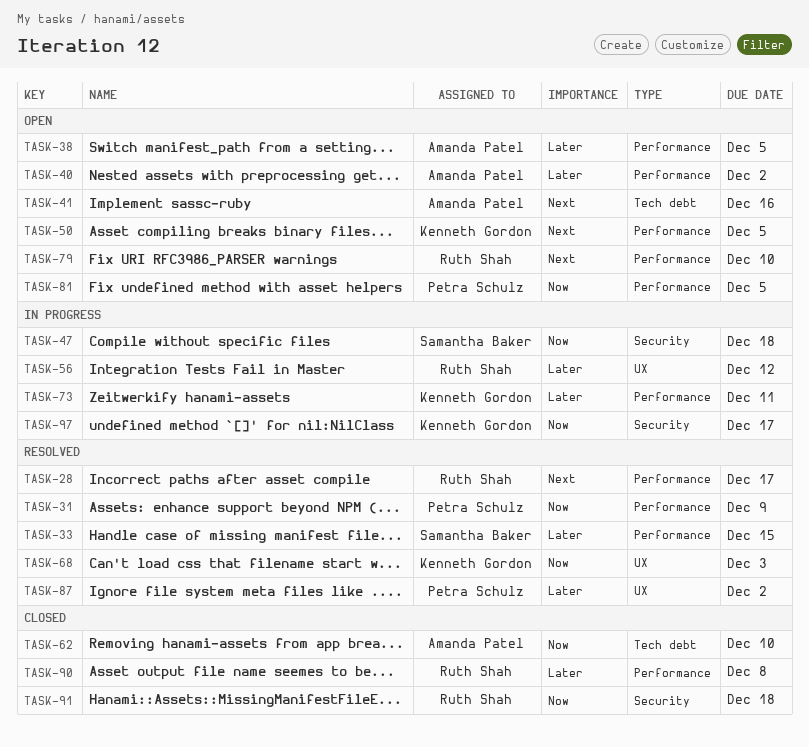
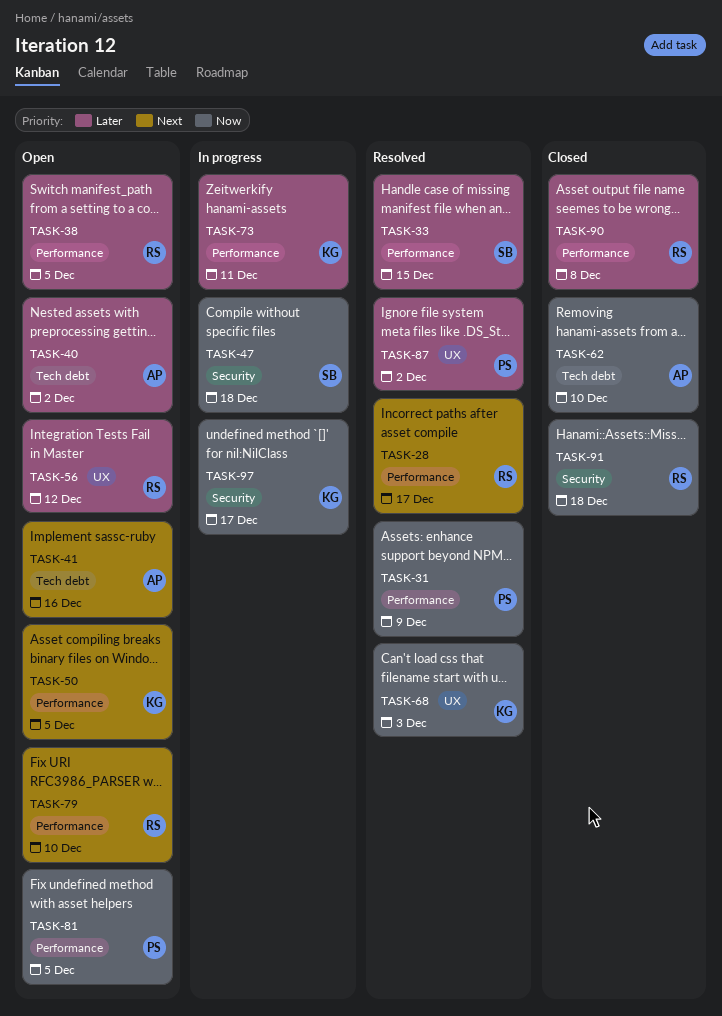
TASK-38, owner: Amanda Patel -> Ruth Shah
TASK-40, label: Performance -> Tech debt
TASK-56, status: In progress -> Open

